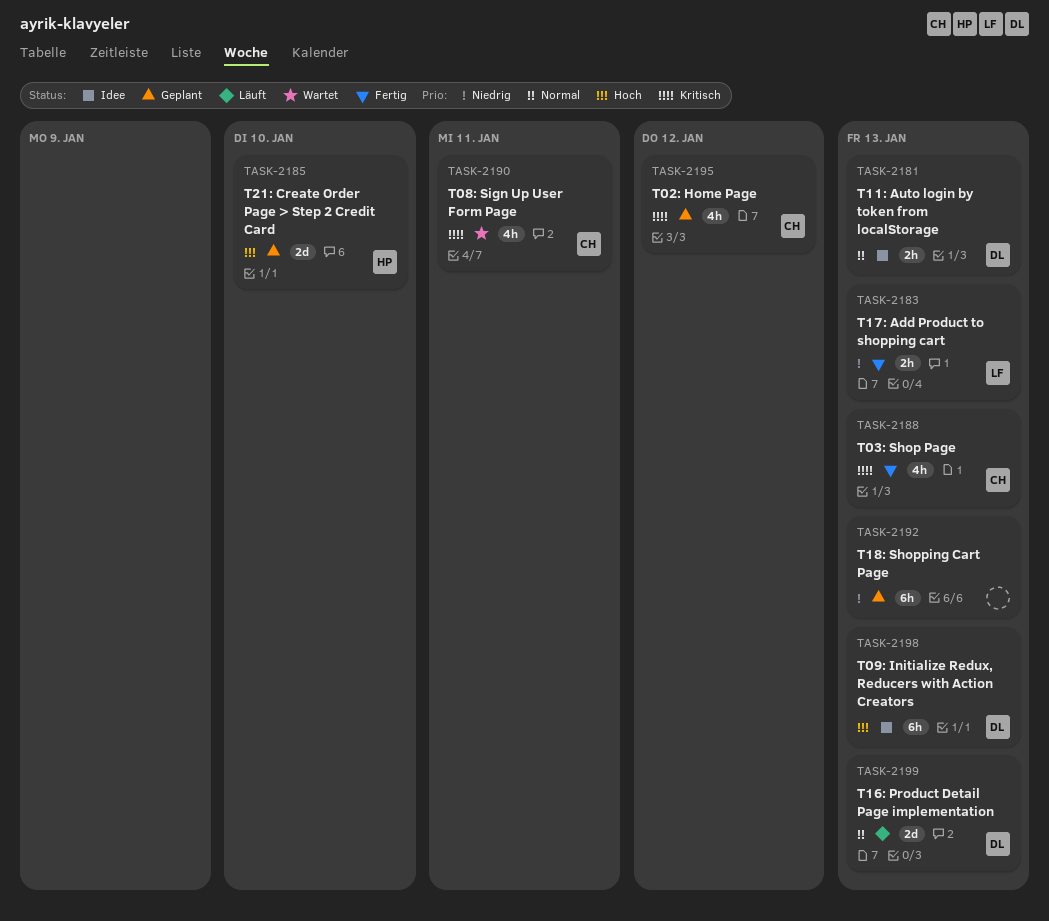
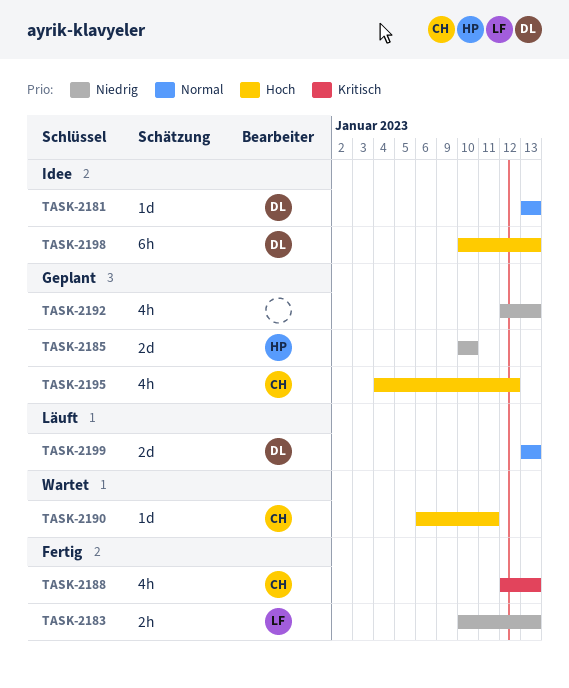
TASK-2181, estimate: 2h -> 1d
TASK-2185, priority: Hoch -> Niedrig
TASK-2190, priority: Kritisch -> Hoch
TASK-2190, estimate: 4h -> 1d
TASK-2192, estimate: 6h -> 4h
TASK-2195, priority: Kritisch -> Hoch

